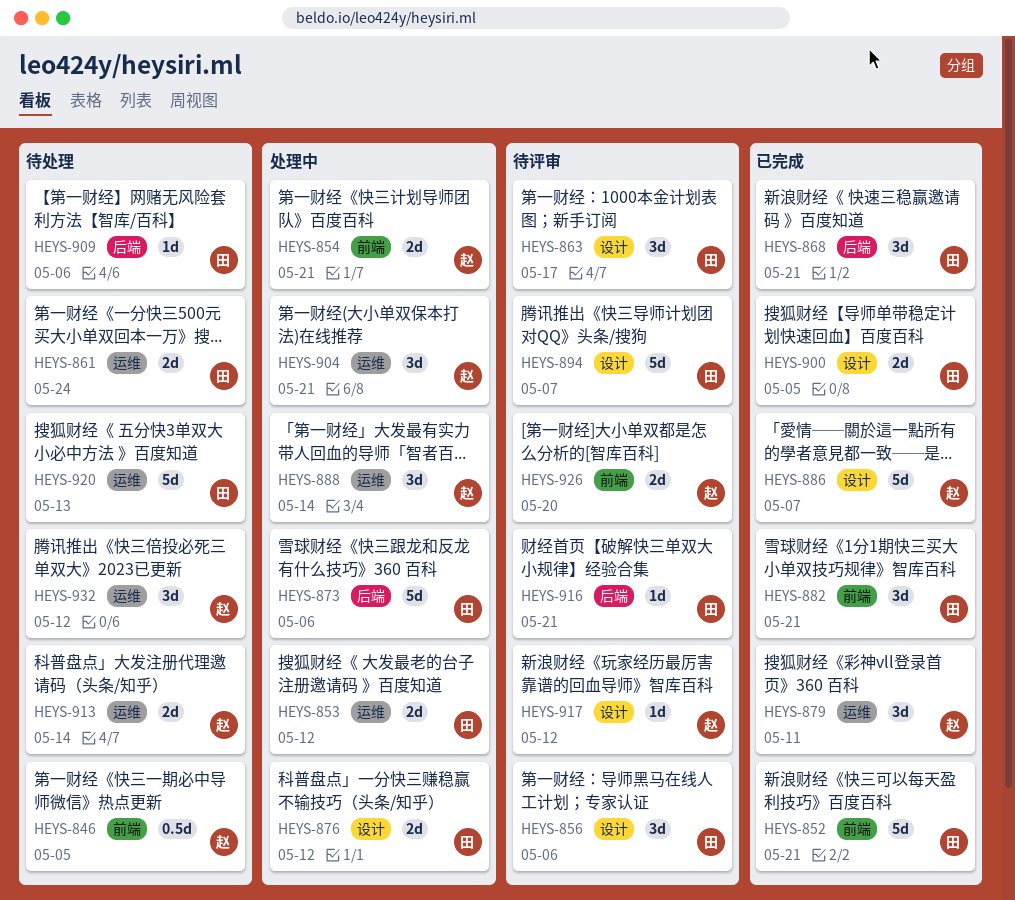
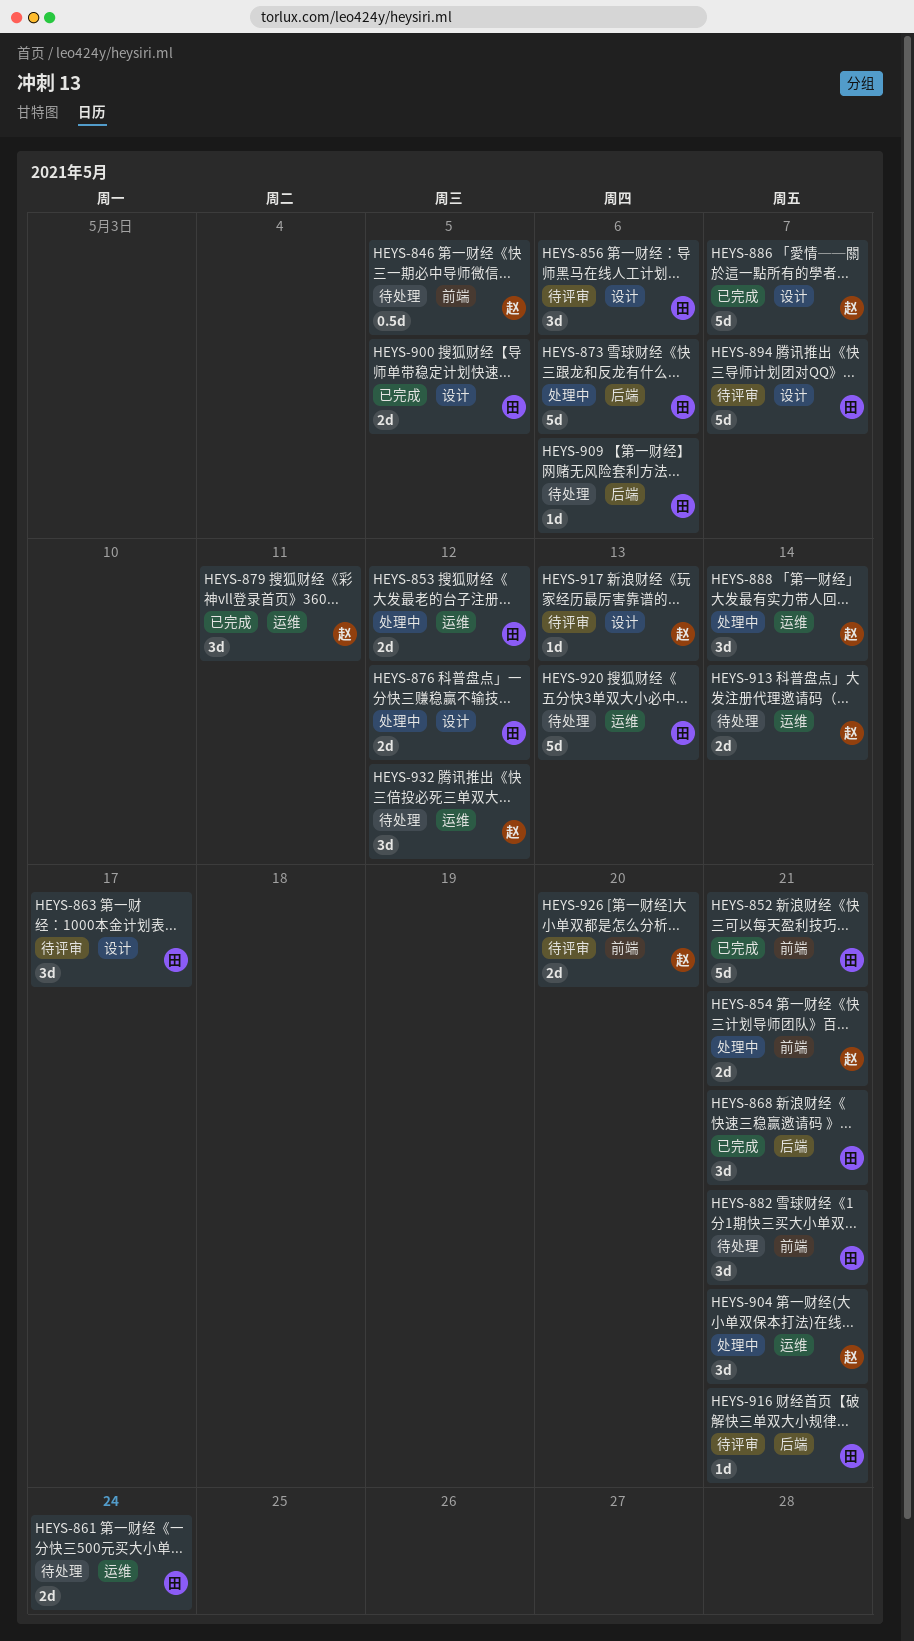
HEYS-882, status: 已完成 -> 待处理
HEYS-917, due: May 12 -> May 13

